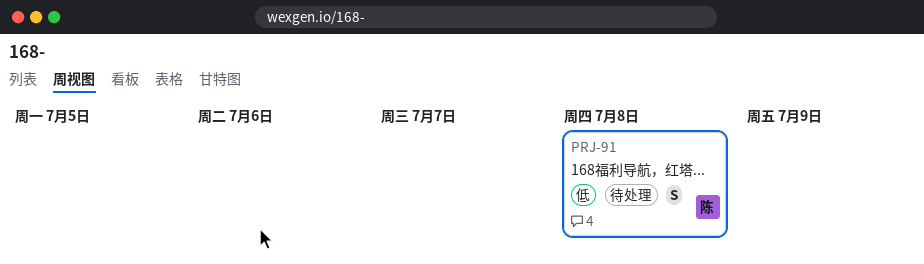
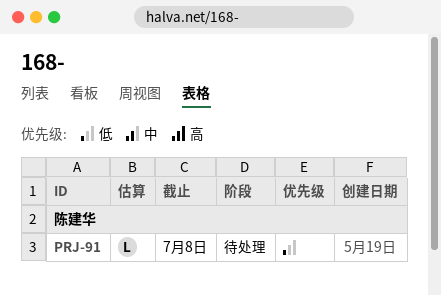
PRJ-91, estimate: S -> L

